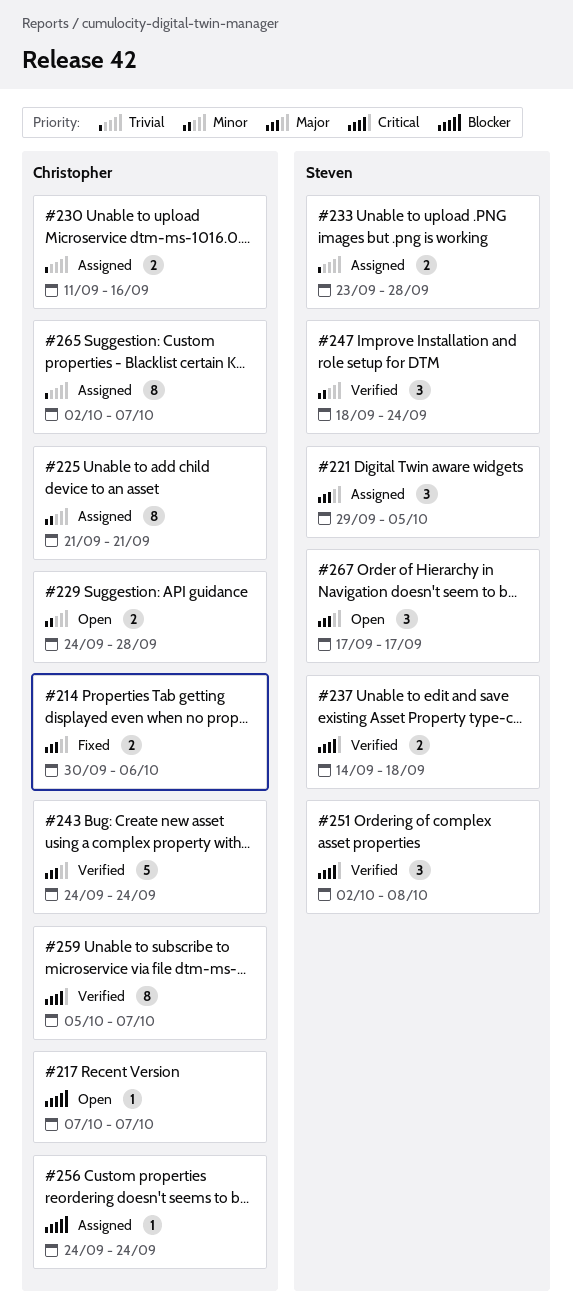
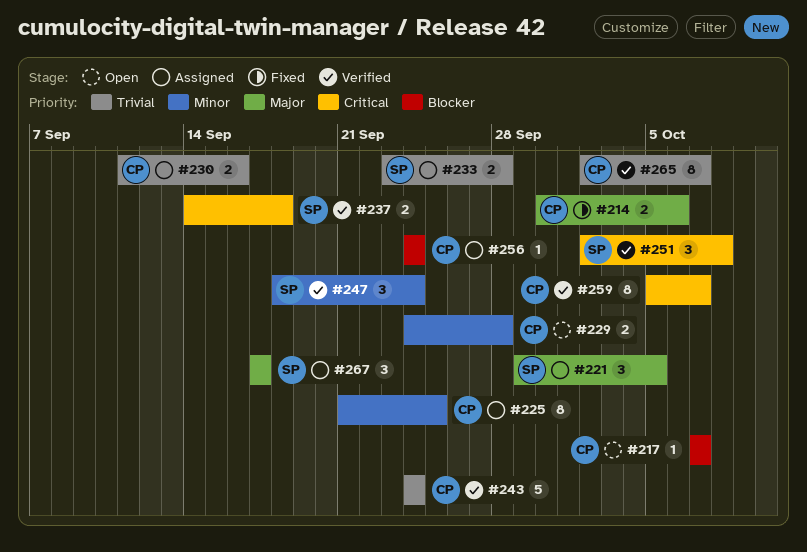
#225, due: Sep 21 -> Sep 25
#243, priority: Major -> Trivial
#265, status: Assigned -> Verified
#267, status: Open -> Assigned

